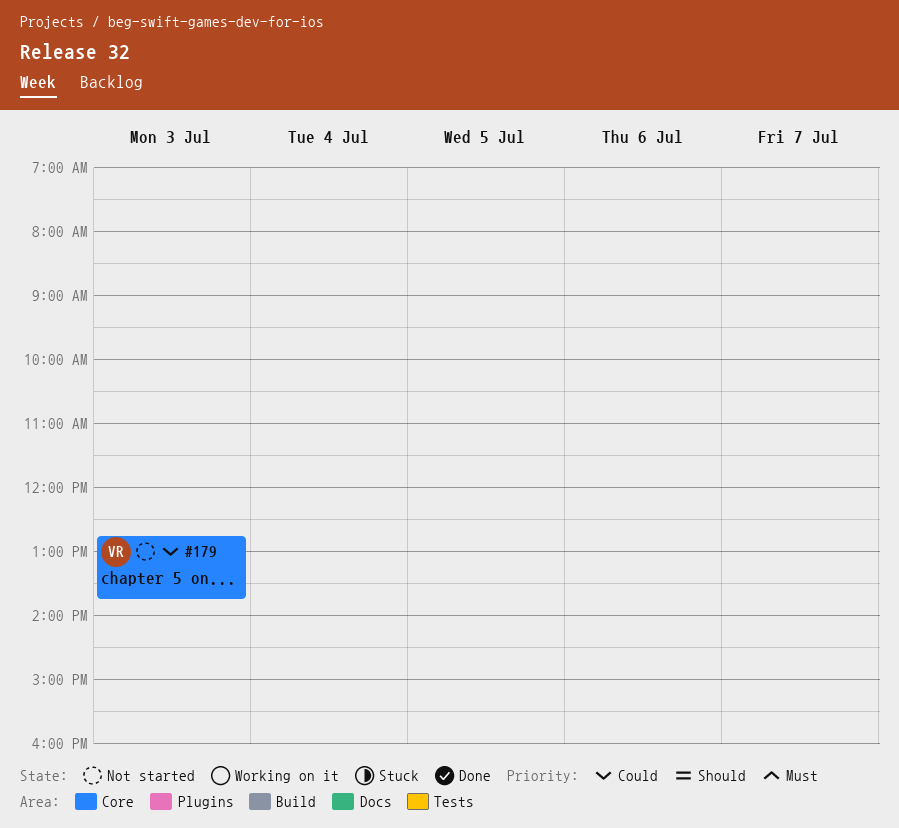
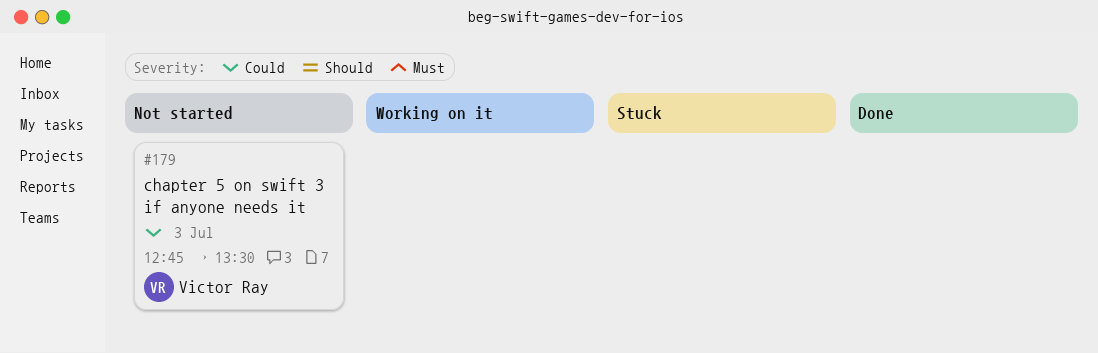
#179, ends: 13:45 -> 13:30

